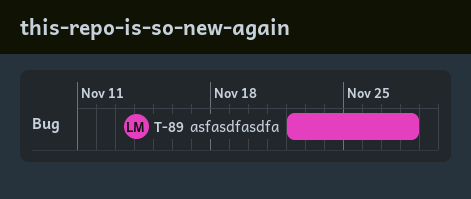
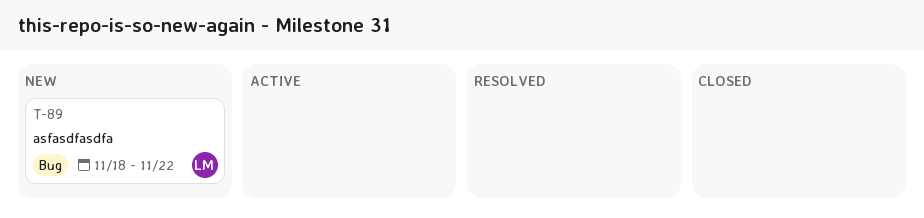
T-89, start: Nov 22 -> Nov 18
T-89, due: Nov 28 -> Nov 22

